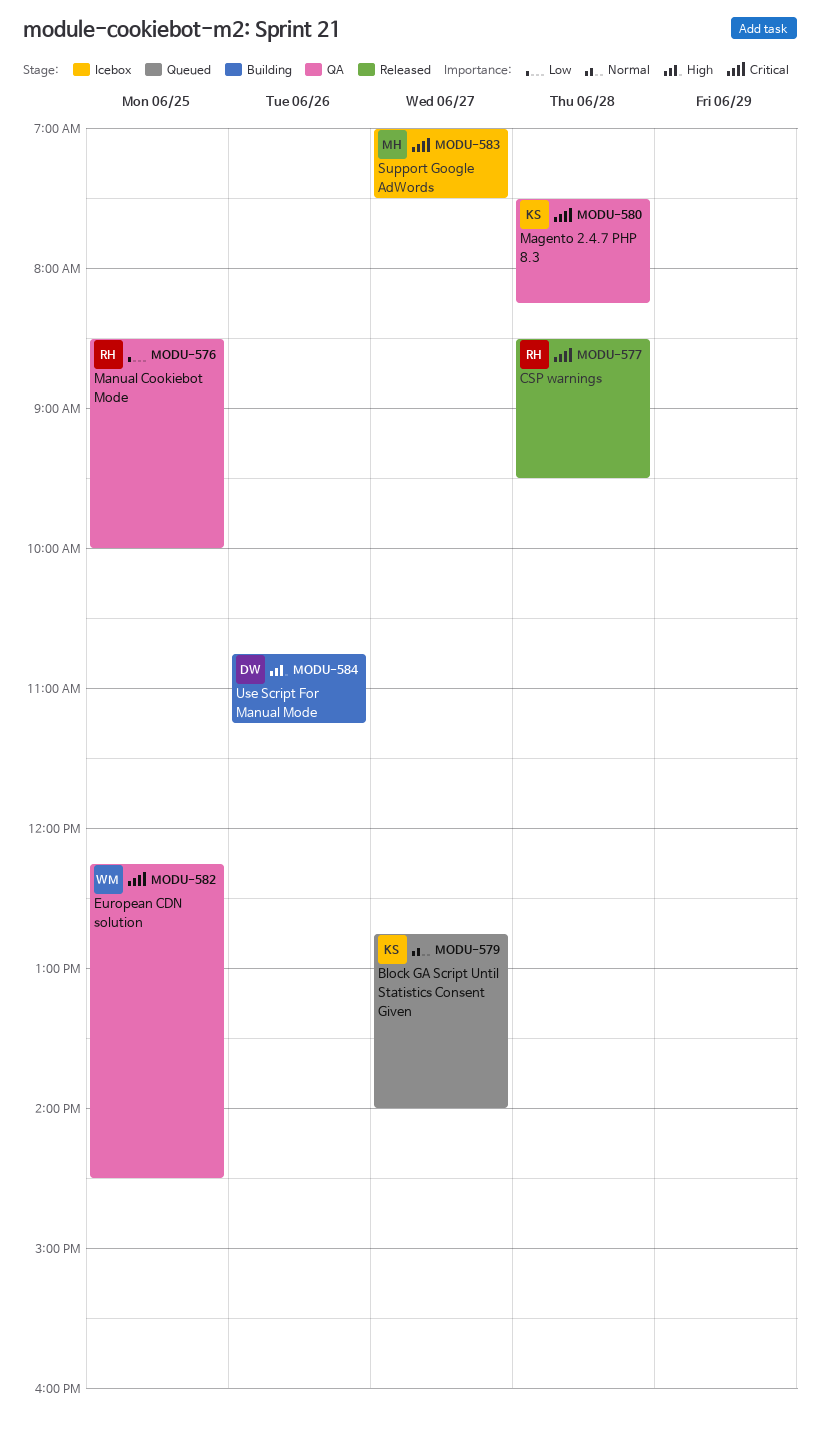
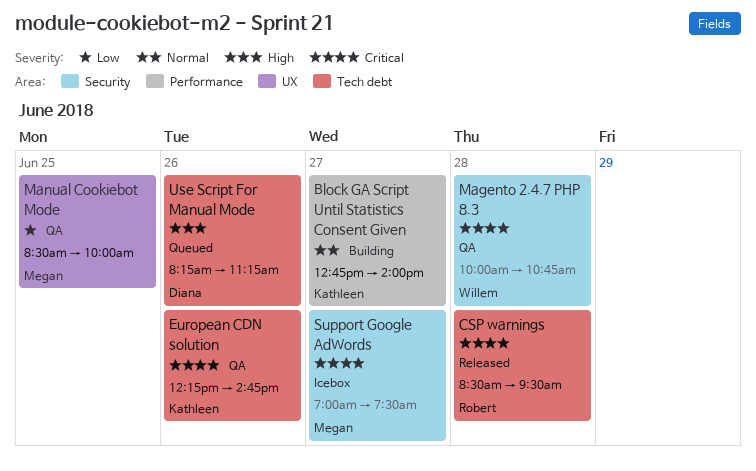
Block GA Script Until Statistics Consent Given, status: Queued -> Building
European CDN solution, owner: Willem -> Kathleen
European CDN solution, day: Jun 25 -> Jun 26
European CDN solution, ends: 14:30 -> 14:45
Magento 2.4.7 PHP 8.3, owner: Kathleen -> Willem
Magento 2.4.7 PHP 8.3, begins: 07:30 -> 10:00
Magento 2.4.7 PHP 8.3, ends: 08:15 -> 10:45
Manual Cookiebot Mode, owner: Robert -> Megan
Use Script For Manual Mode, status: Building -> Queued
Use Script For Manual Mode, begins: 10:45 -> 08:15

